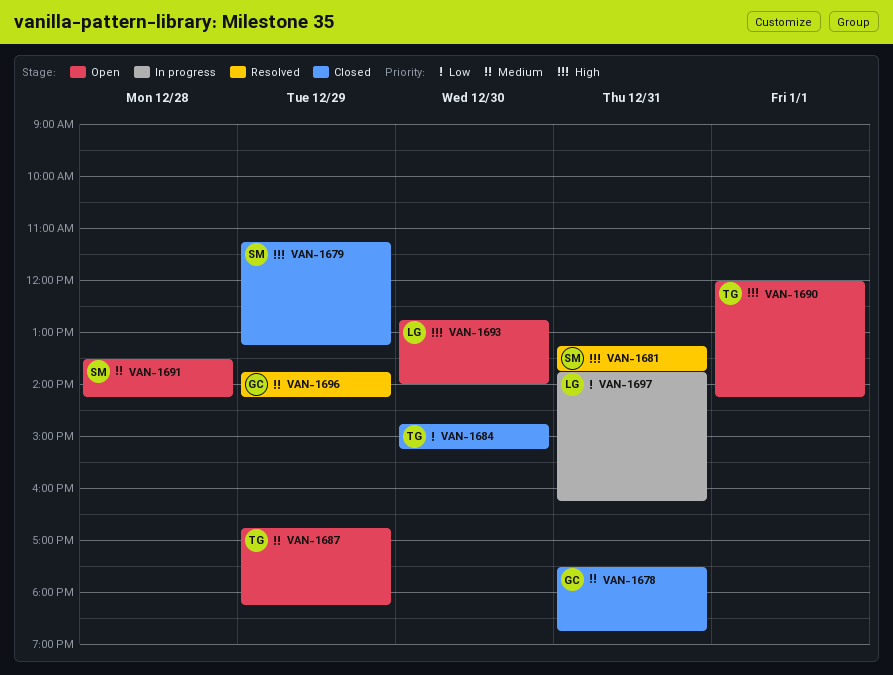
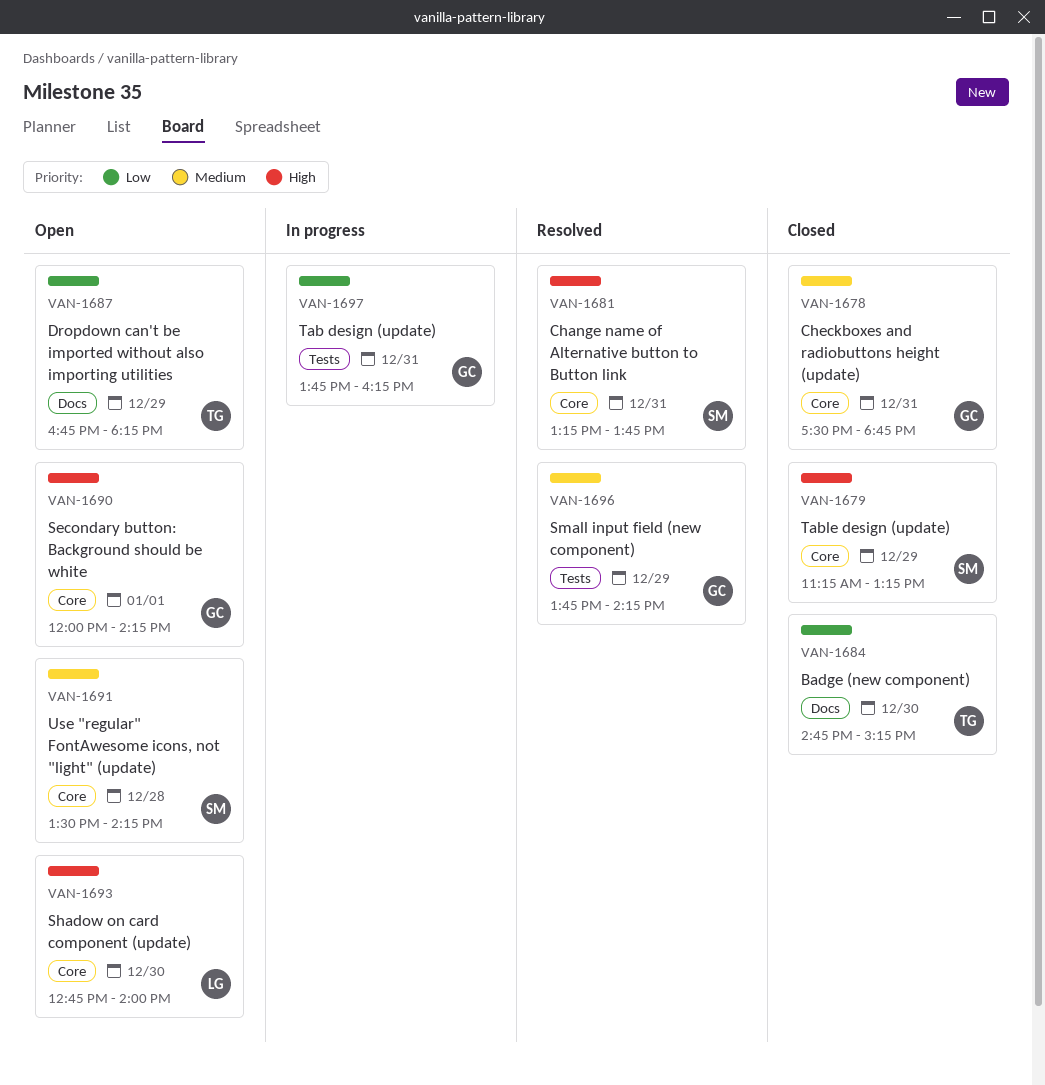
VAN-1687, priority: Medium -> Low
VAN-1690, owner: TG -> GC
VAN-1697, owner: LG -> GC

